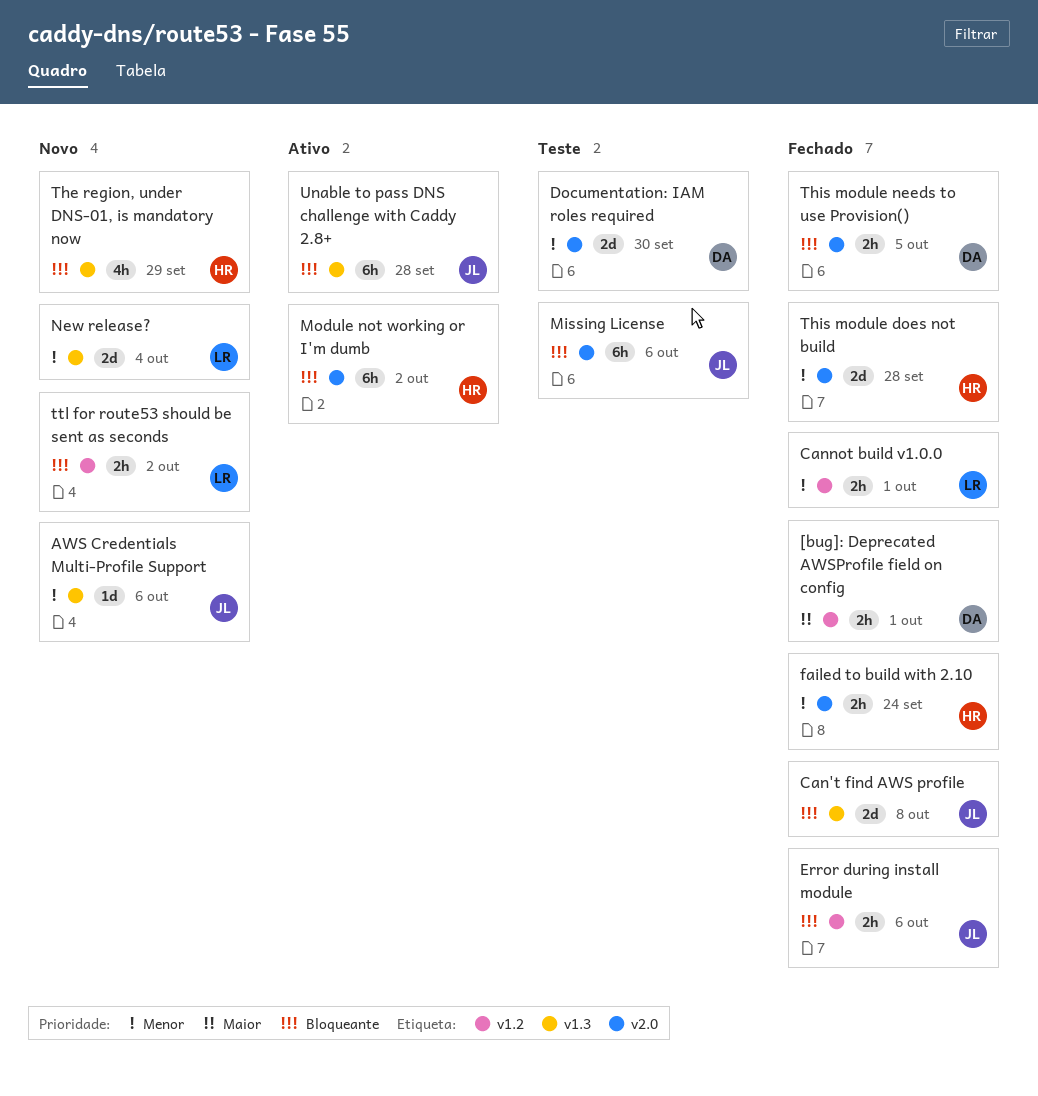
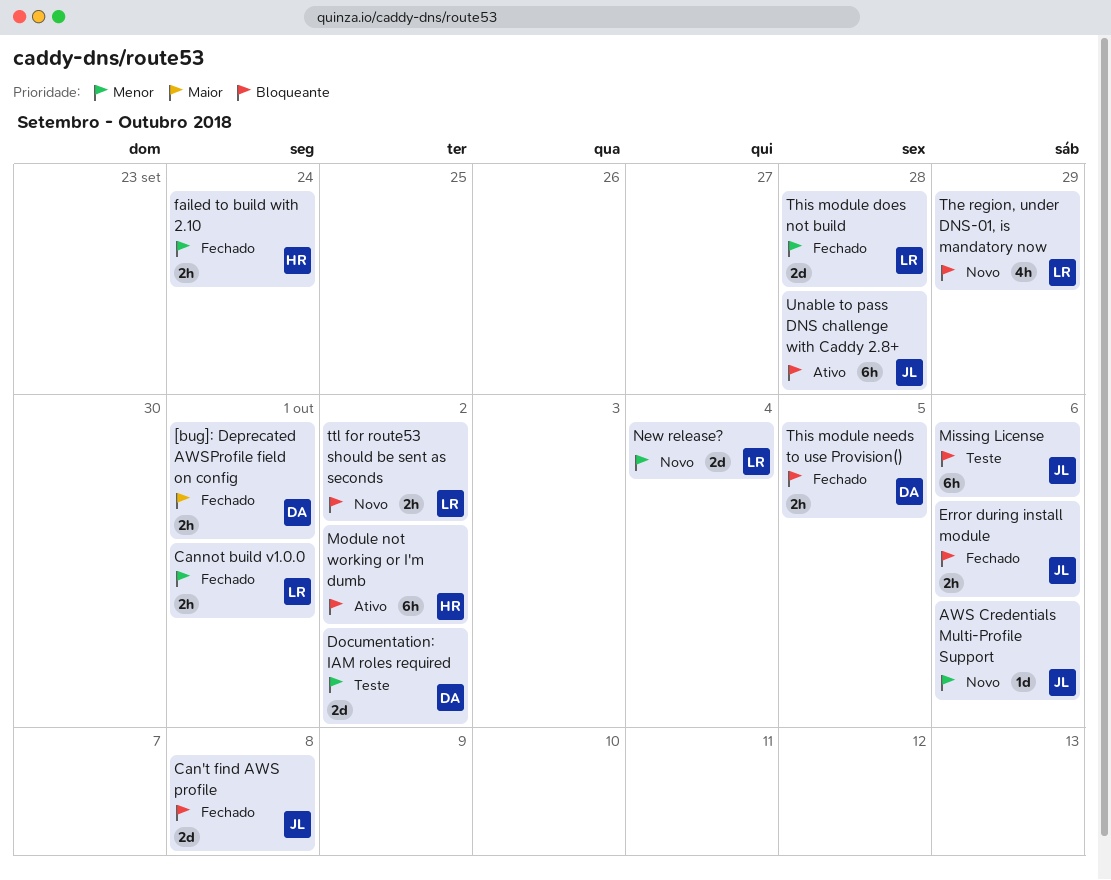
Documentation: IAM roles required, due: Sep 30 -> Oct 2
The region, under DNS-01, is mandatory now, owner: HR -> LR
This module does not build, owner: HR -> LR

